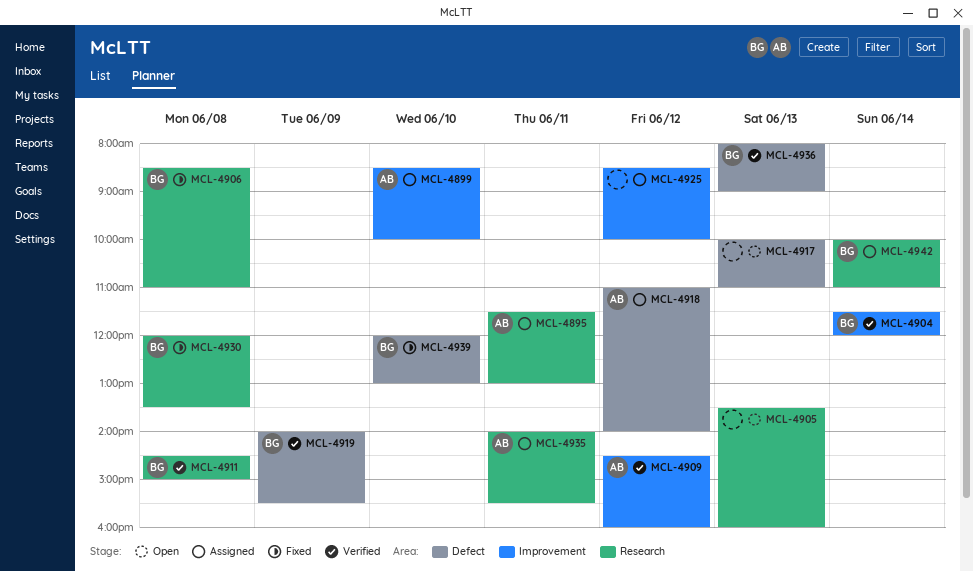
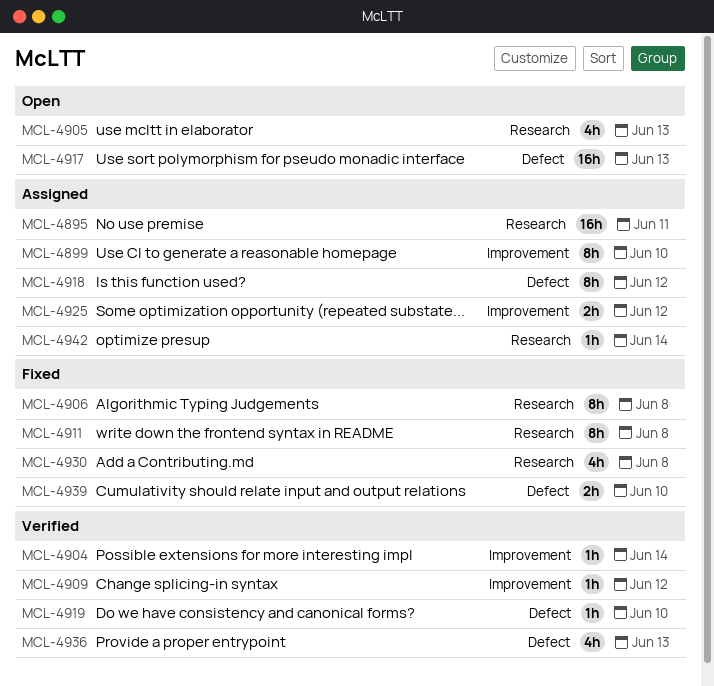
MCL-4911, status: Verified -> Fixed
MCL-4919, day: Jun 9 -> Jun 10
MCL-4935: present -> none

